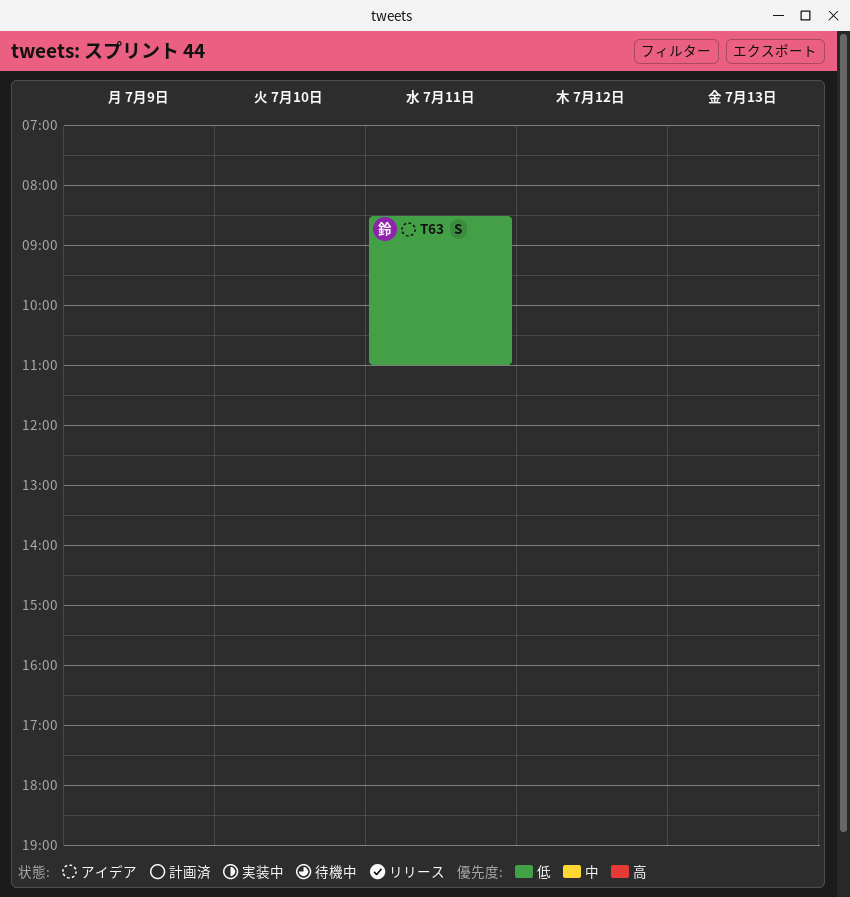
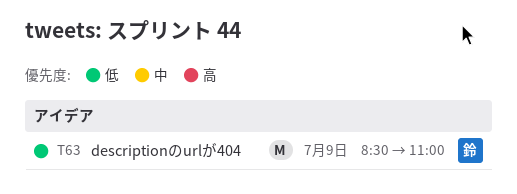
T63, estimate: S -> M
T63, day: Jul 11 -> Jul 9

